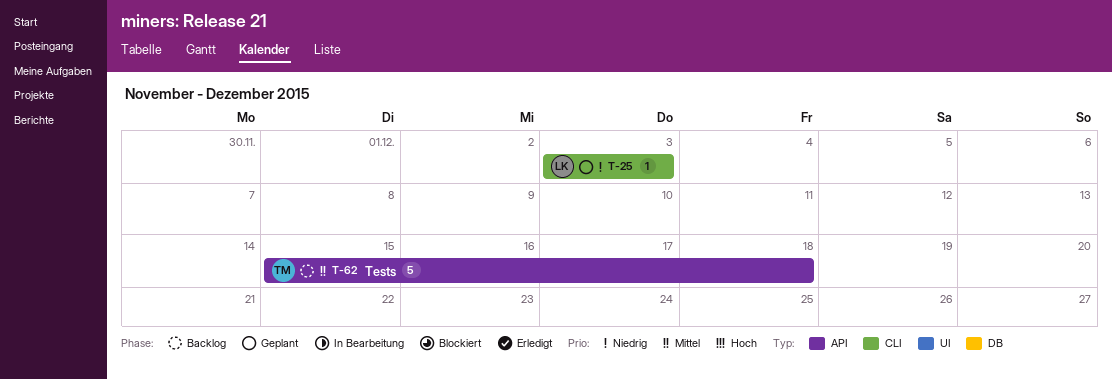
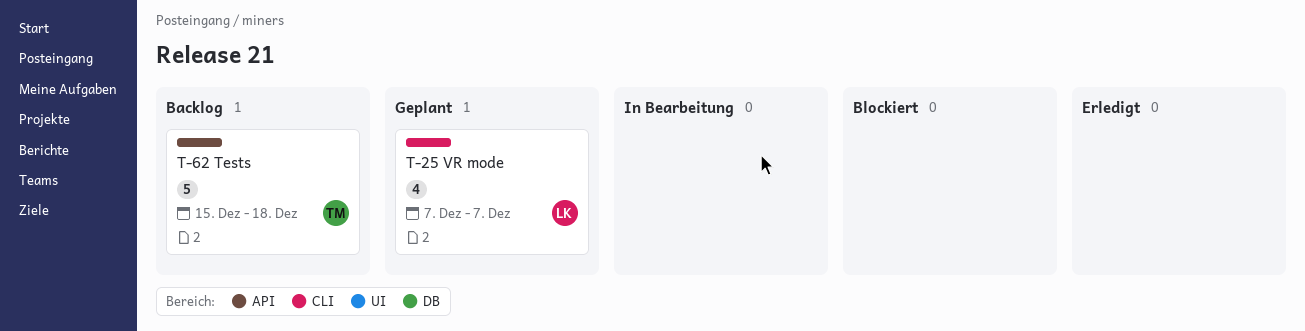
T-25, estimate: 1 -> 4
T-25, start: Dec 3 -> Dec 7
T-25, due: Dec 3 -> Dec 7

